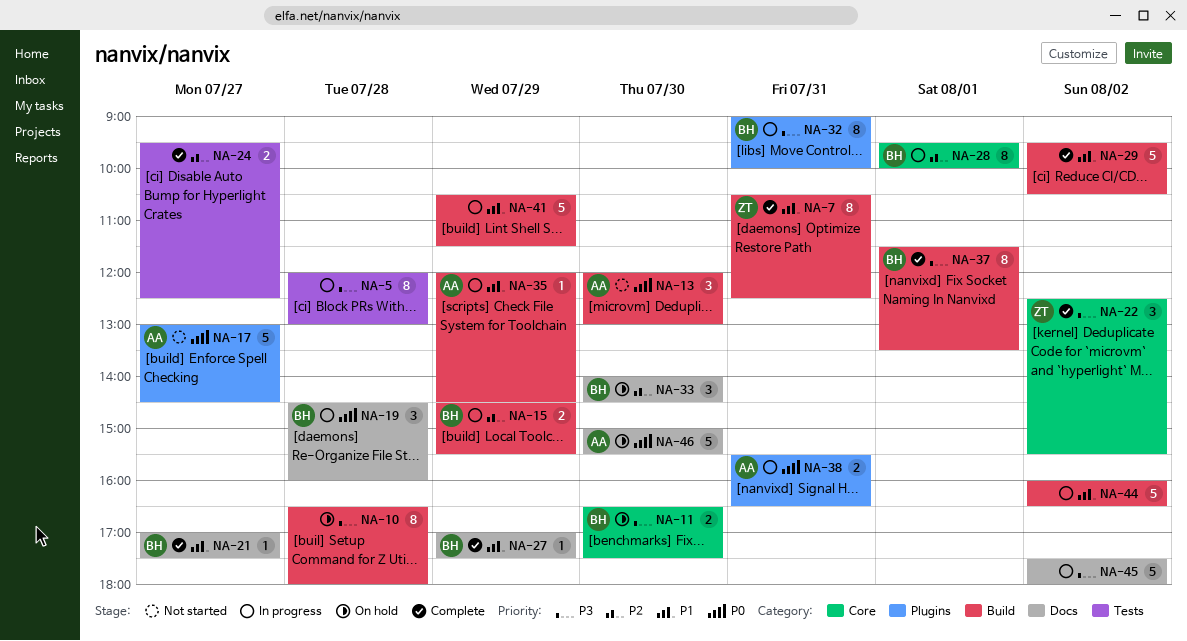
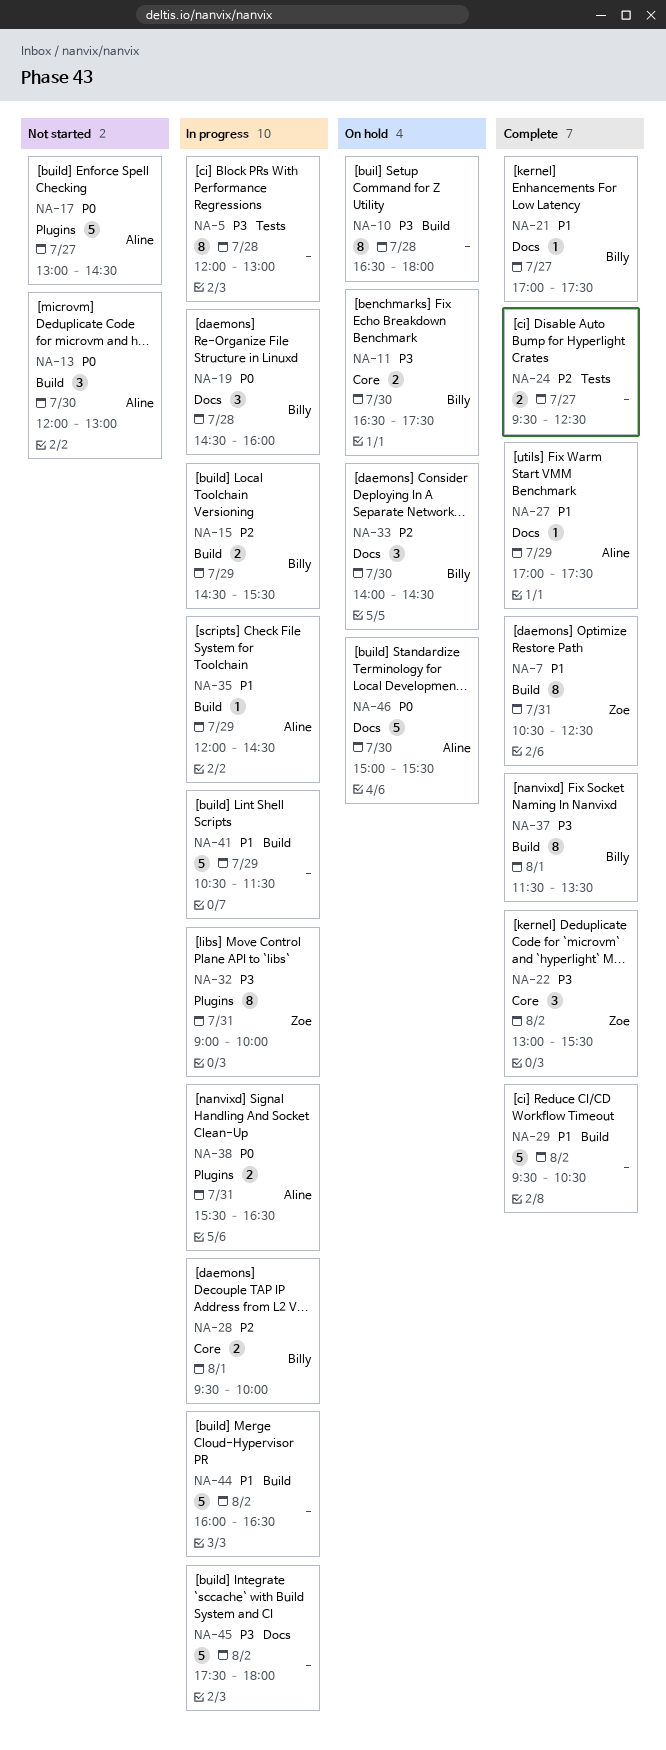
NA-22, begins: 12:30 -> 13:00
NA-27, owner: Billy -> Aline
NA-28, estimate: 8 -> 2
NA-32, owner: Billy -> Zoe

